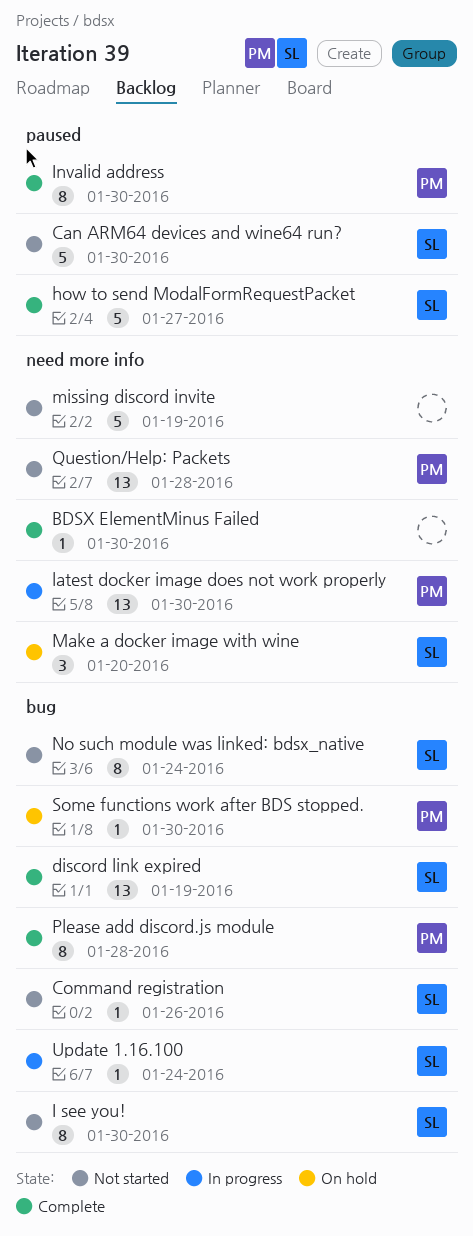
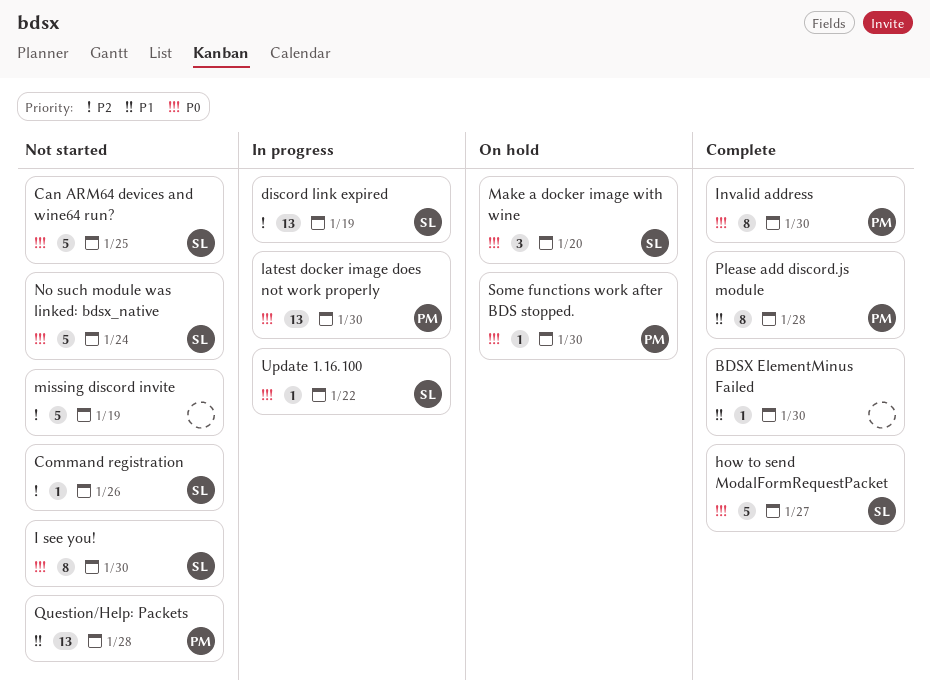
Can ARM64 devices and wine64 run?, due: Jan 30 -> Jan 25
discord link expired, status: Complete -> In progress
No such module was linked: bdsx_native, estimate: 8 -> 5
Update 1.16.100, due: Jan 24 -> Jan 22

